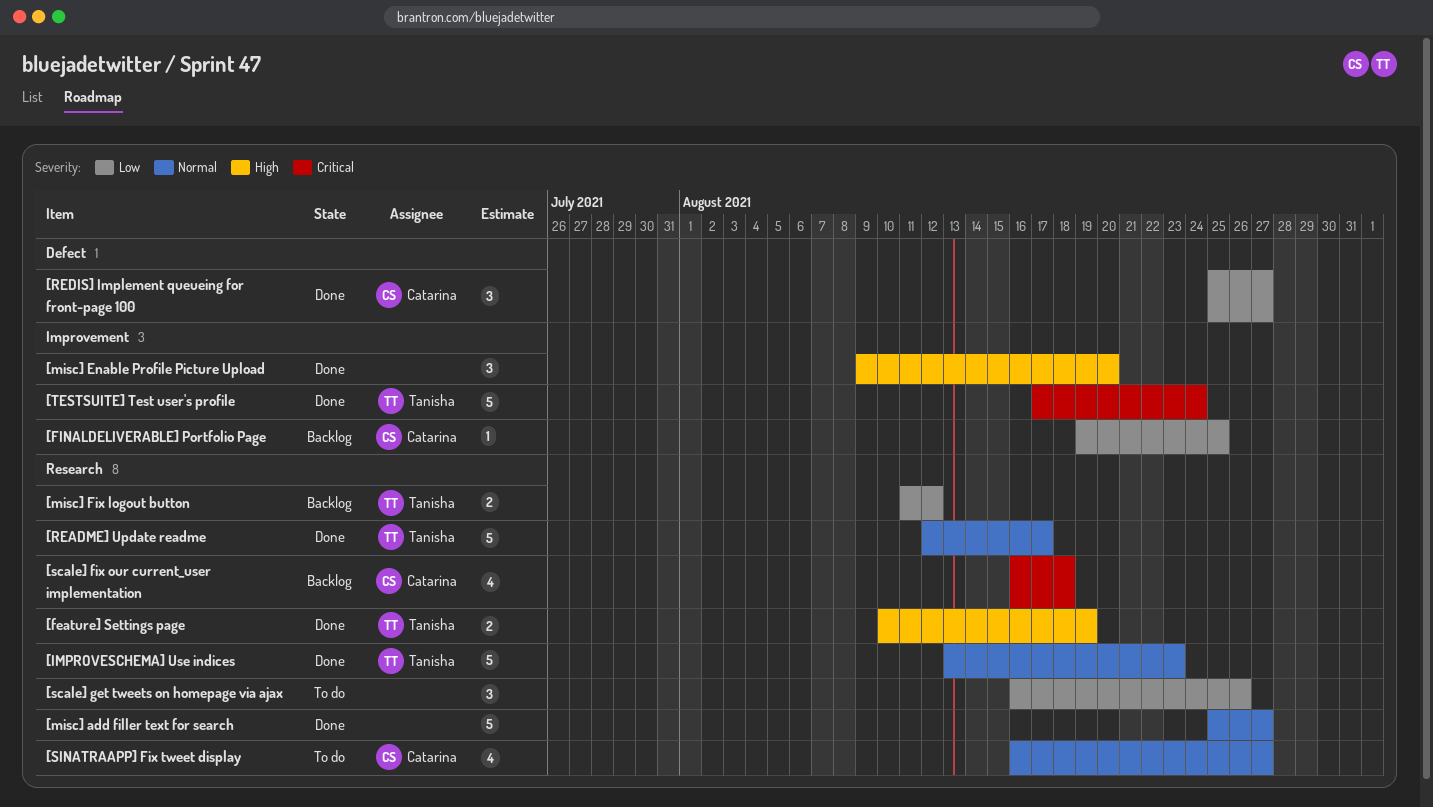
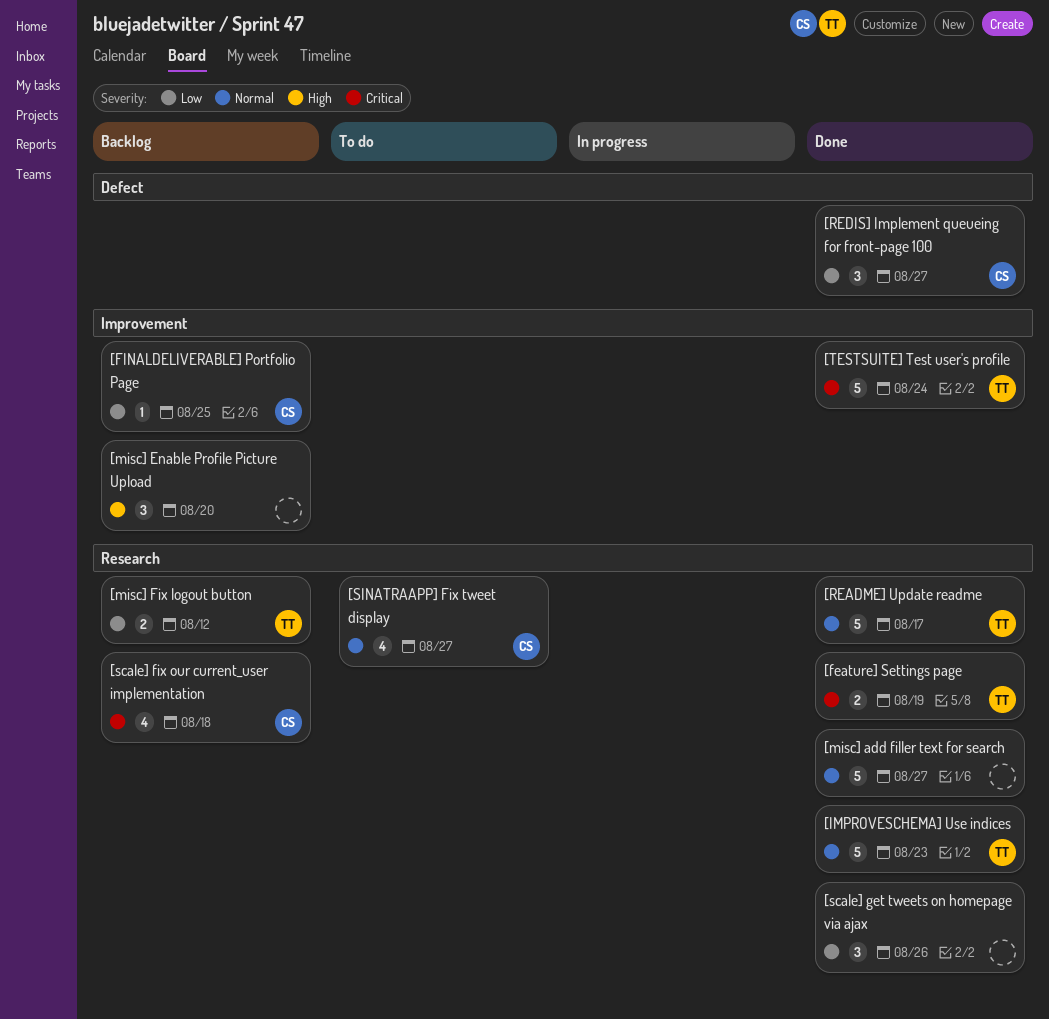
[feature] Settings page, priority: High -> Critical
[misc] Enable Profile Picture Upload, status: Done -> Backlog
[scale] get tweets on homepage via ajax, status: To do -> Done

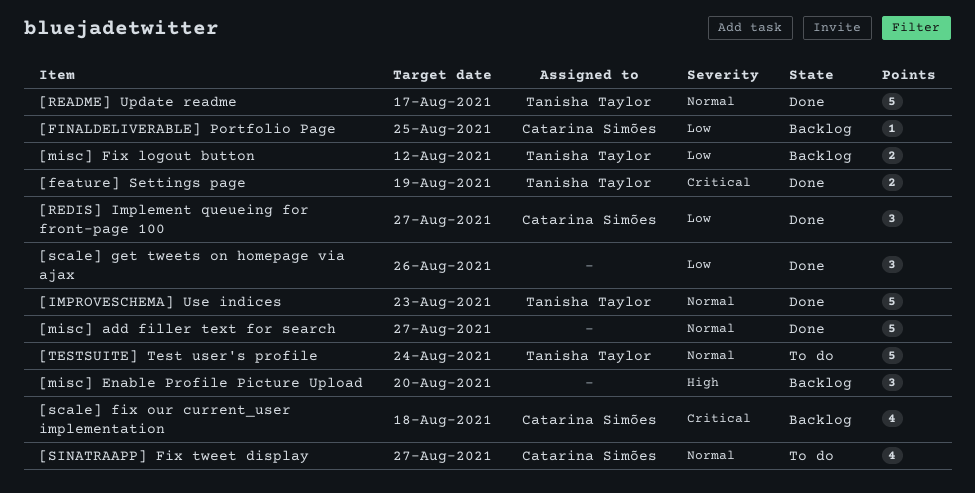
[TESTSUITE] Test user's profile, status: Done -> To do
[TESTSUITE] Test user's profile, priority: Critical -> Normal

